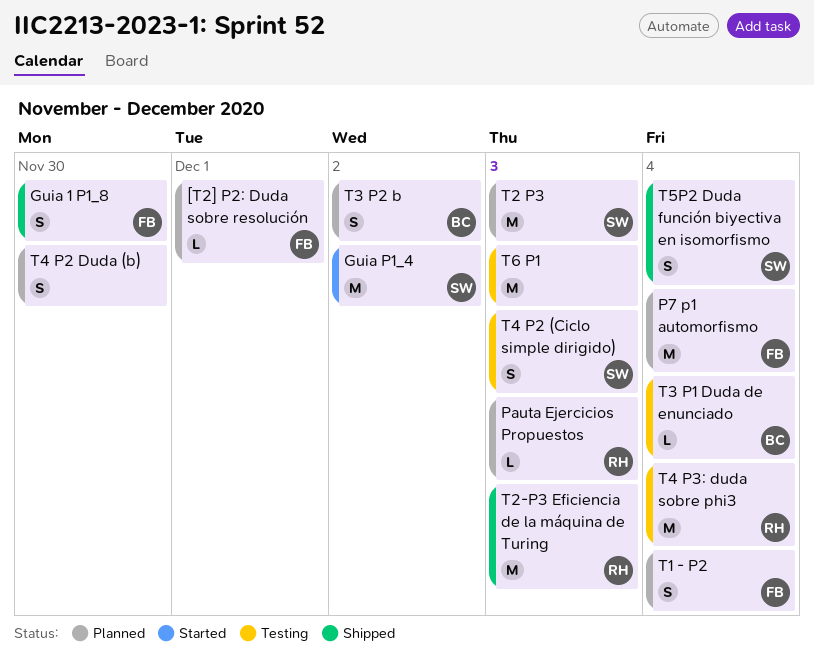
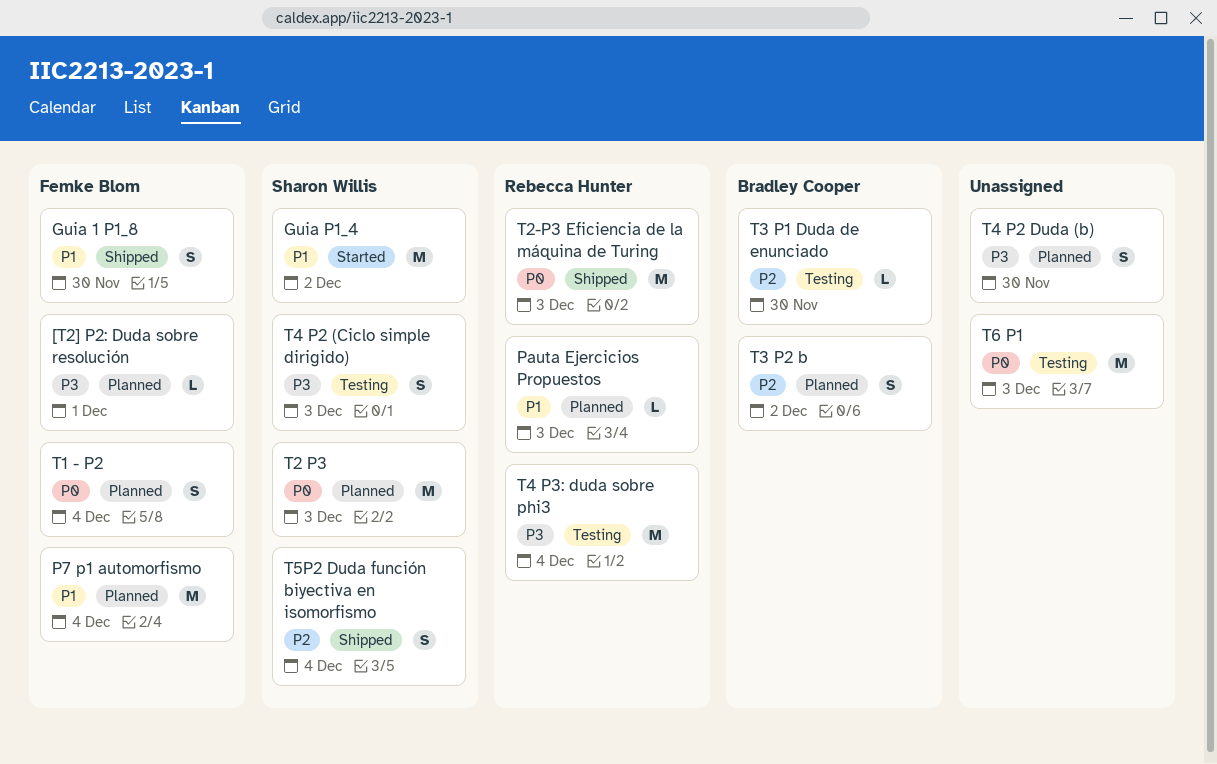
T3 P1 Duda de enunciado, due: Dec 4 -> Nov 30

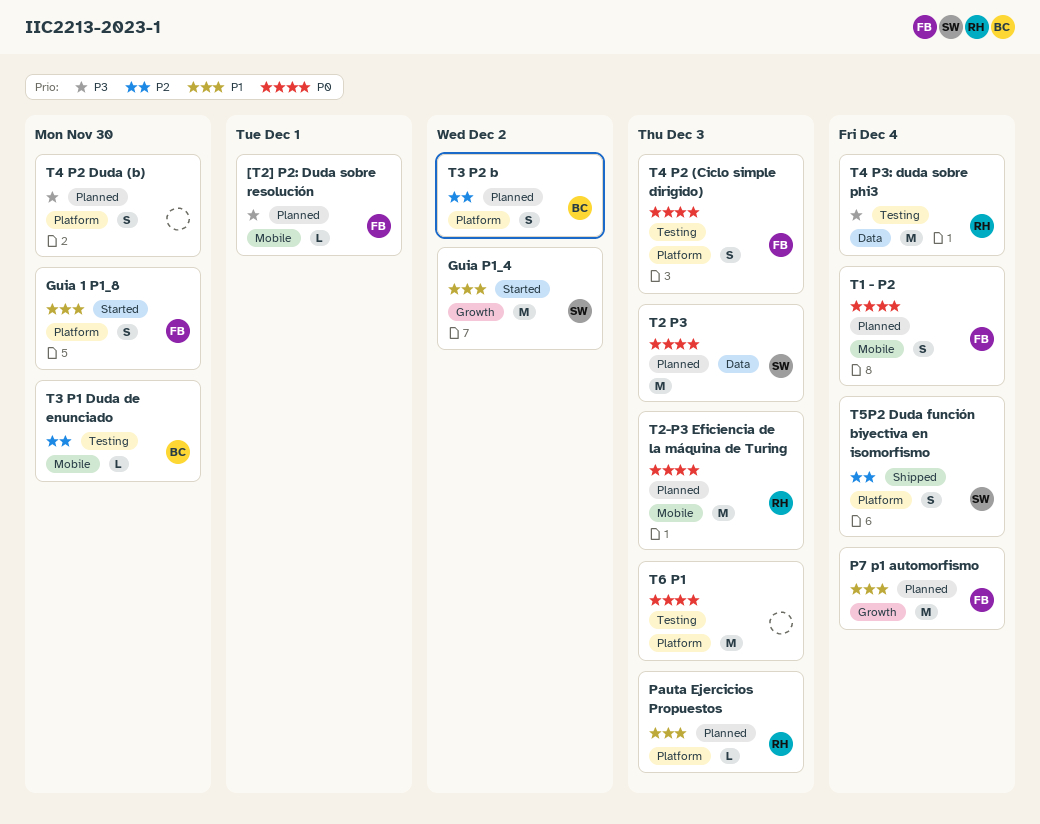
Guia 1 P1_8, status: Shipped -> Started
T2-P3 Eficiencia de la máquina de Turing, status: Shipped -> Planned
T4 P2 (Ciclo simple dirigido), owner: Sharon Willis -> Femke Blom
T4 P2 (Ciclo simple dirigido), priority: P3 -> P0

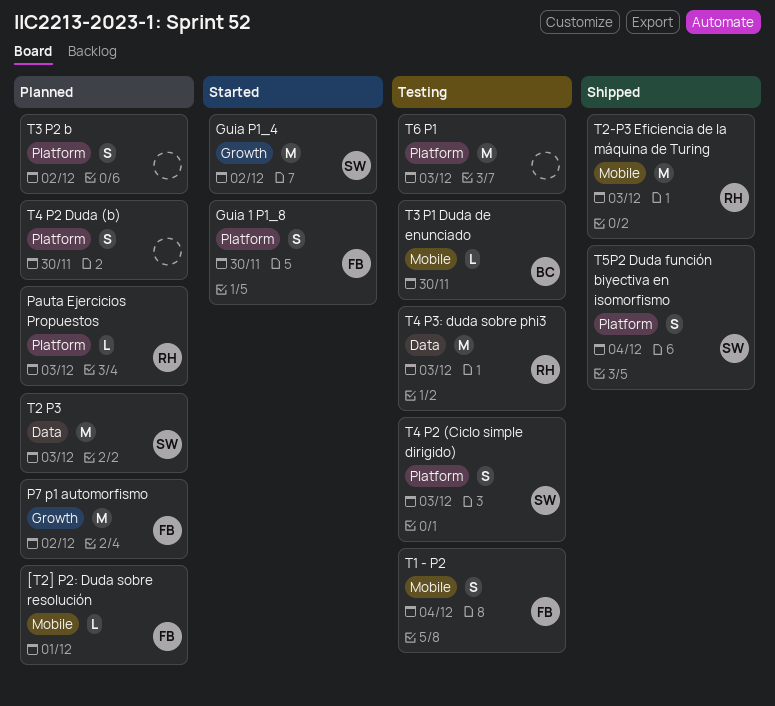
P7 p1 automorfismo, due: Dec 4 -> Dec 2
T1 - P2, status: Planned -> Testing
T2-P3 Eficiencia de la máquina de Turing, status: Planned -> Shipped
T3 P2 b, owner: BC -> none
T4 P2 (Ciclo simple dirigido), owner: FB -> SW
T4 P3: duda sobre phi3, due: Dec 4 -> Dec 3

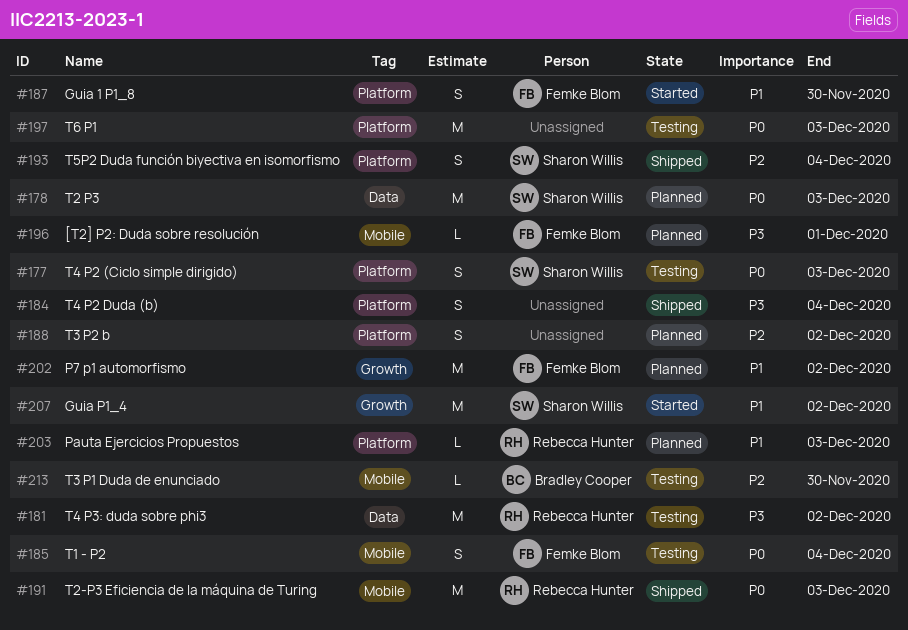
T4 P2 Duda (b), status: Planned -> Shipped
T4 P2 Duda (b), due: Nov 30 -> Dec 4
T4 P3: duda sobre phi3, due: Dec 3 -> Dec 2

